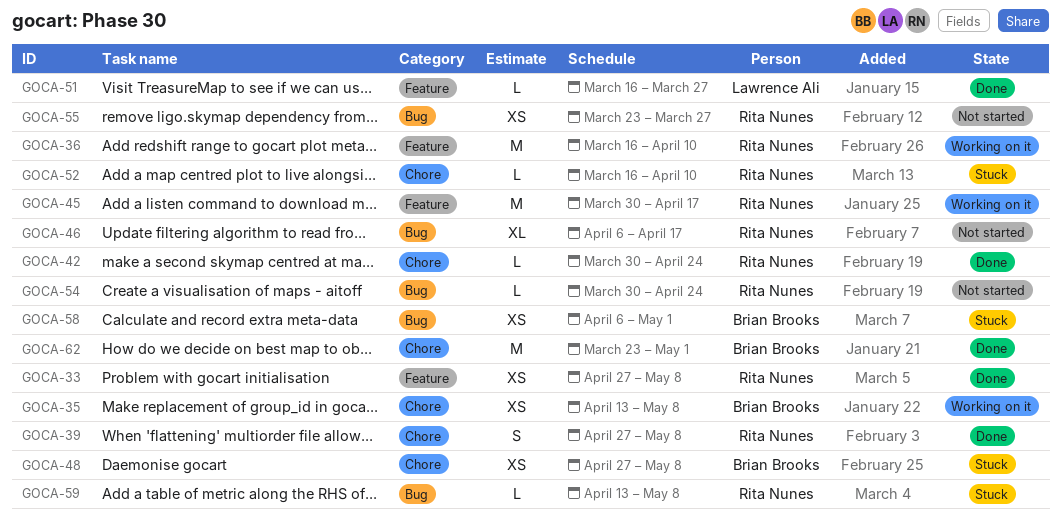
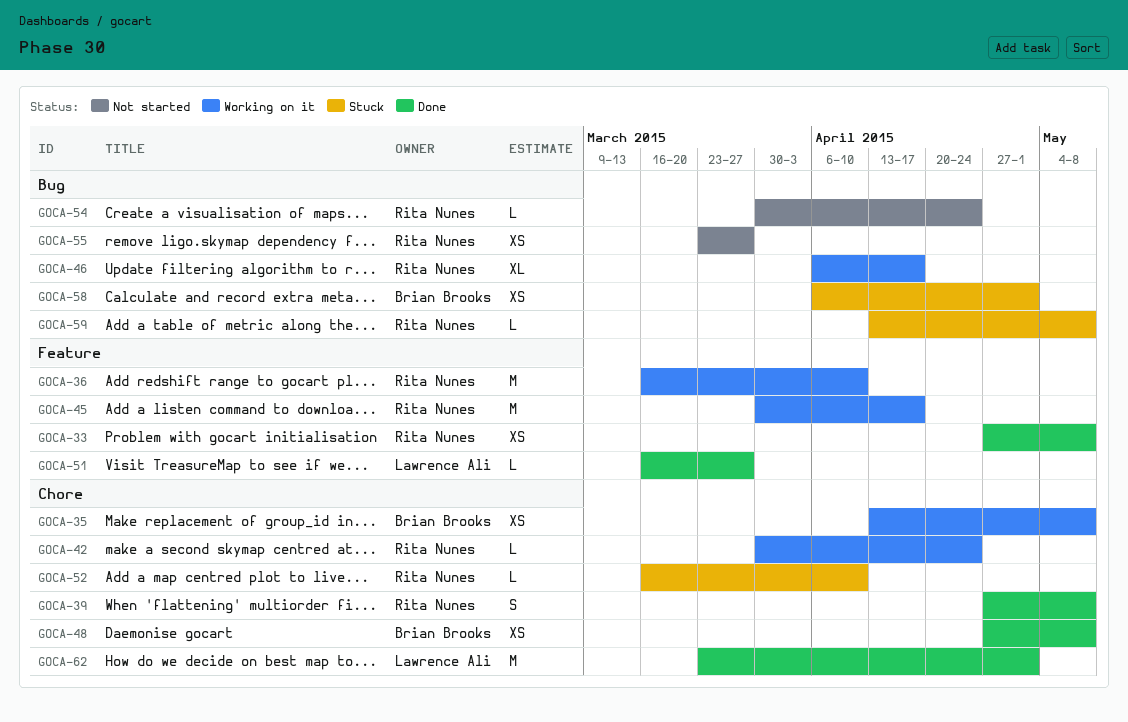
GOCA-42, status: Done -> Working on it
GOCA-46, status: Not started -> Working on it
GOCA-48, status: Stuck -> Done
GOCA-62, owner: Brian Brooks -> Lawrence Ali

